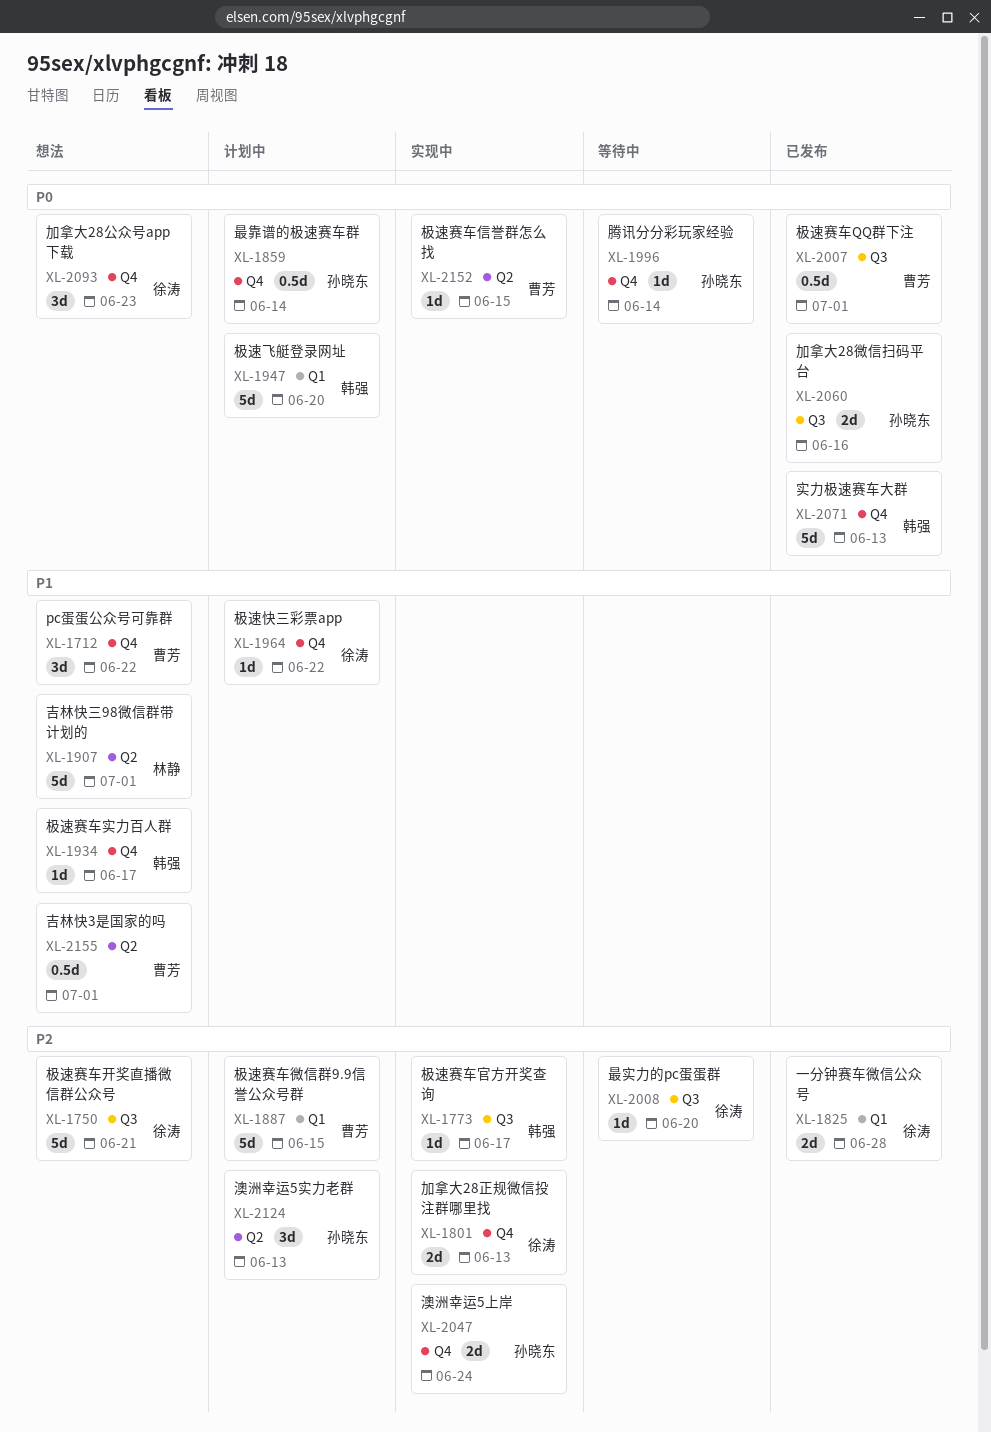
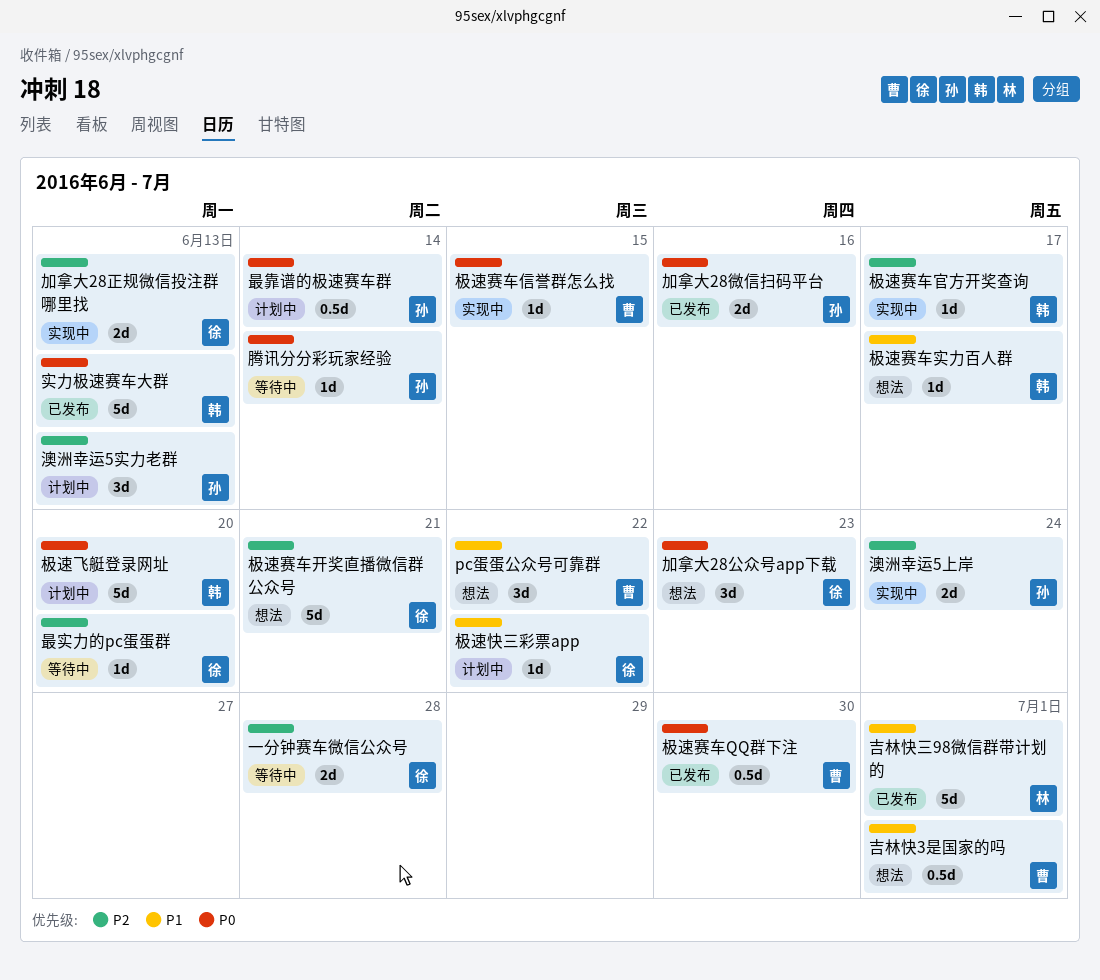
一分钟赛车微信公众号, status: 已发布 -> 等待中
吉林快三98微信群带计划的, status: 想法 -> 已发布
极速赛车QQ群下注, due: Jul 1 -> Jun 30
极速赛车微信群9.9信誉公众号群: present -> none

